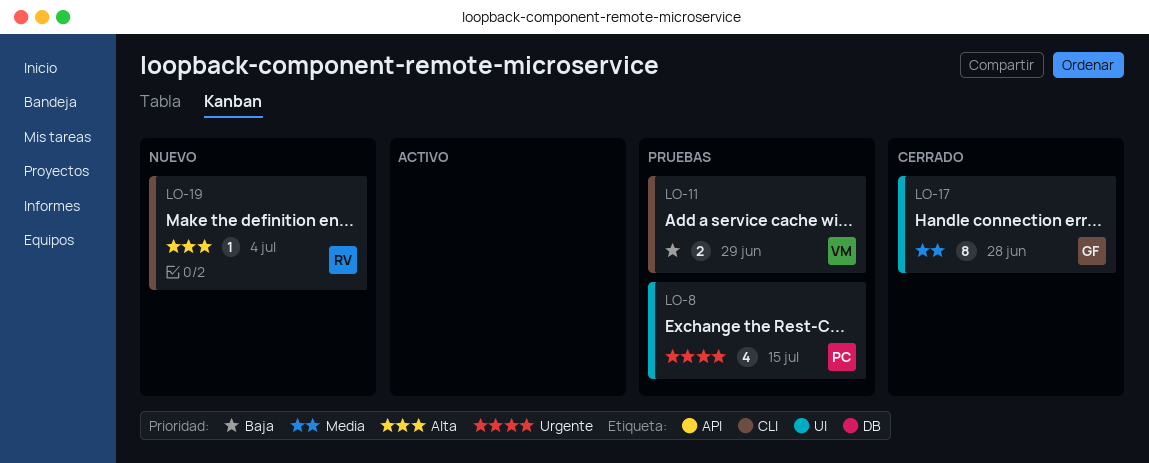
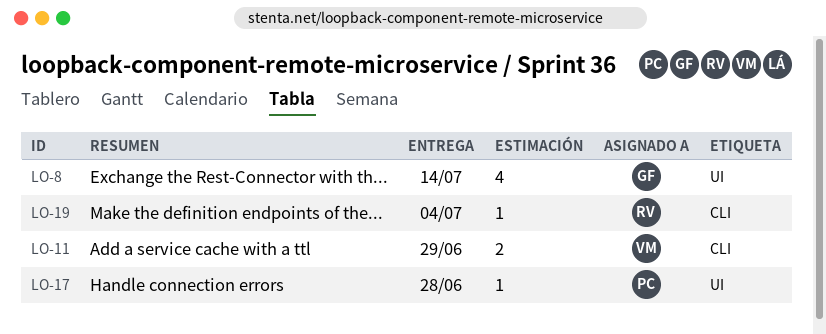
LO-8, owner: PC -> GF
LO-8, due: Jul 15 -> Jul 14
LO-17, owner: GF -> PC
LO-17, estimate: 8 -> 1

